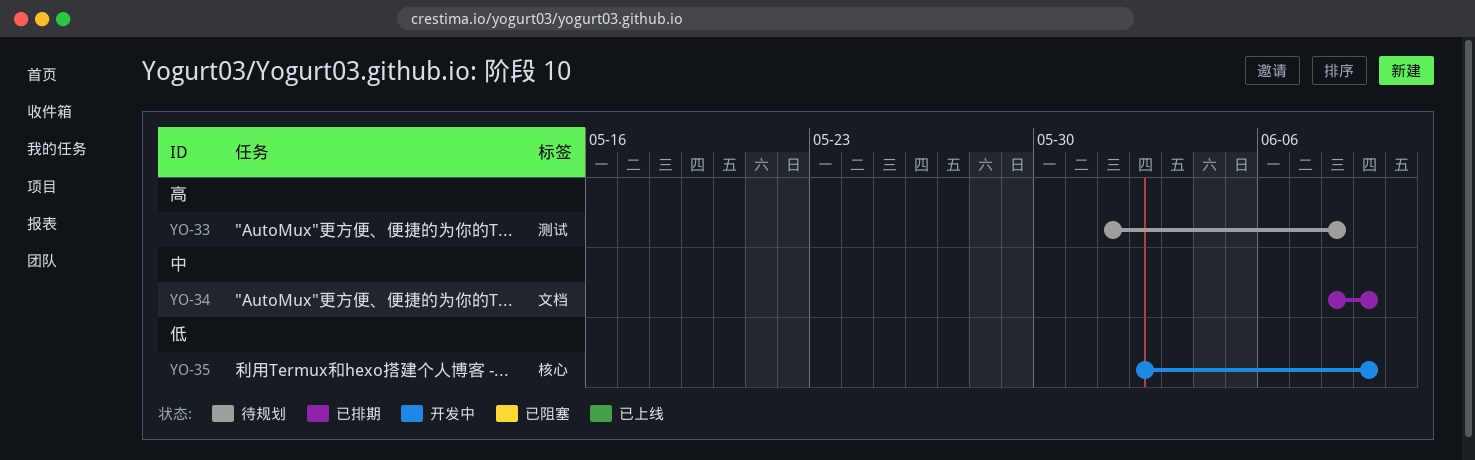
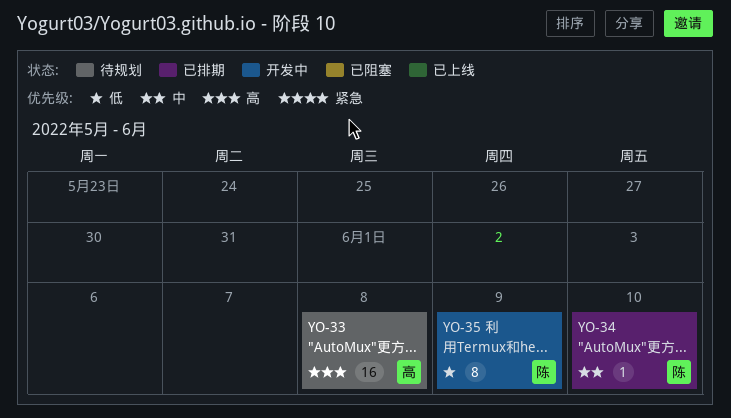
YO-34, due: Jun 9 -> Jun 10

